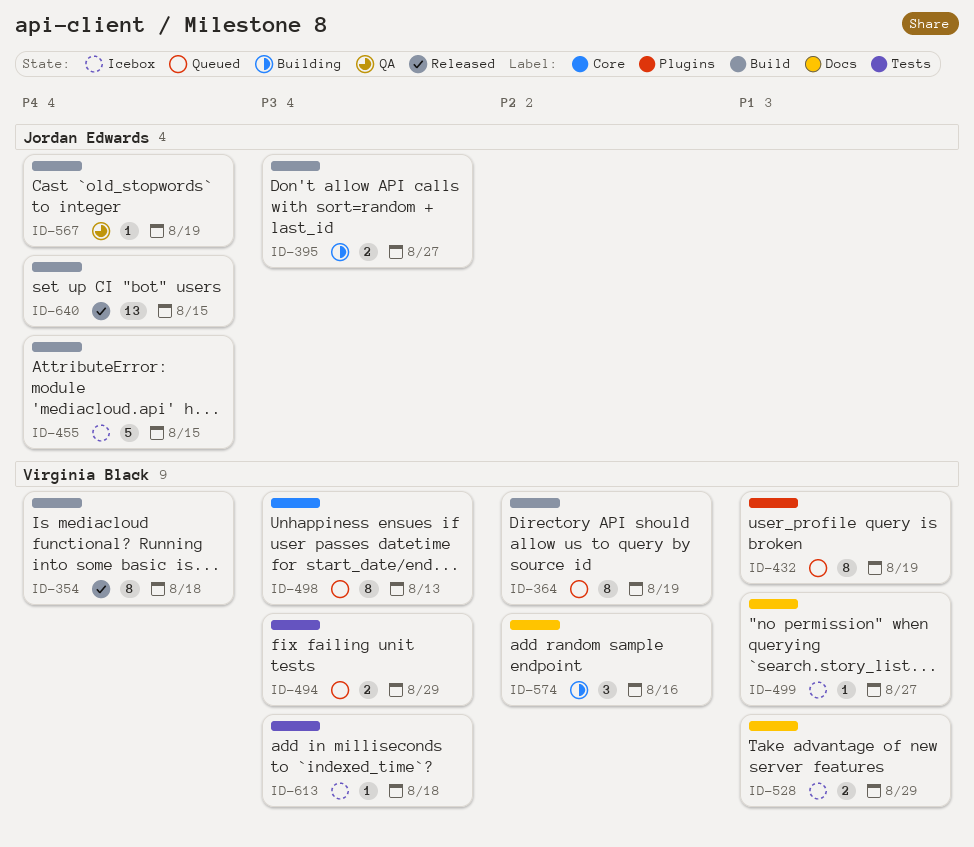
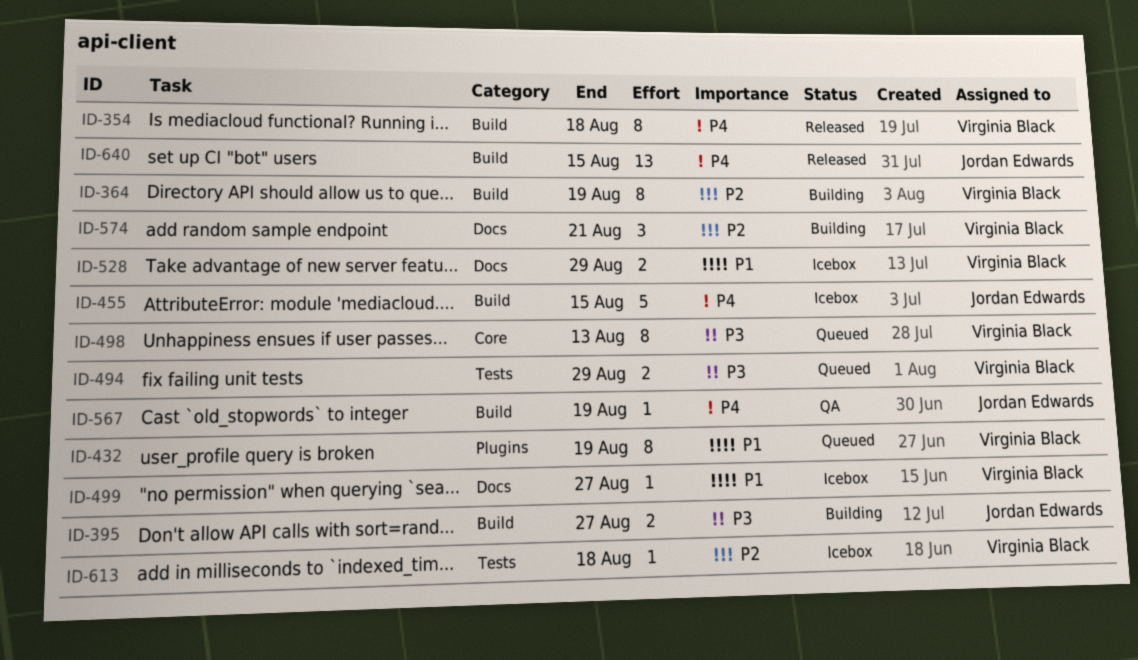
ID-364, status: Queued -> Building
ID-574, due: Aug 16 -> Aug 21
ID-613, priority: P3 -> P2

